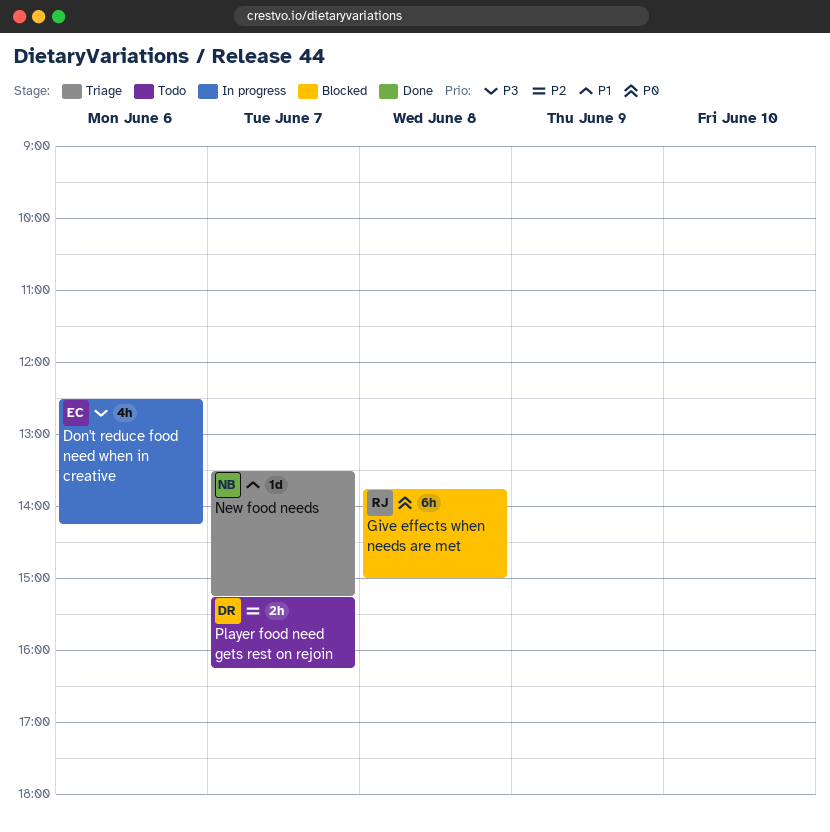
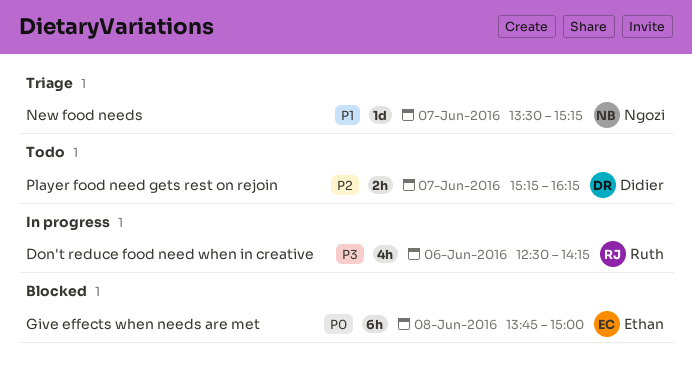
Don't reduce food need when in creative, owner: Ethan -> Ruth
Give effects when needs are met, owner: Ruth -> Ethan

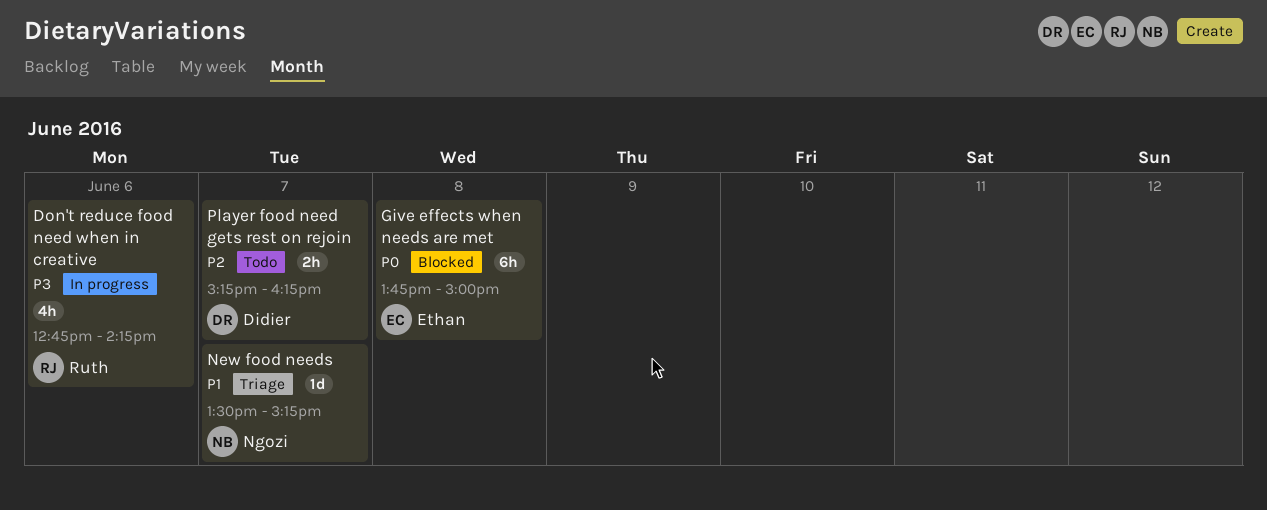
Don't reduce food need when in creative, begins: 12:30 -> 12:45

